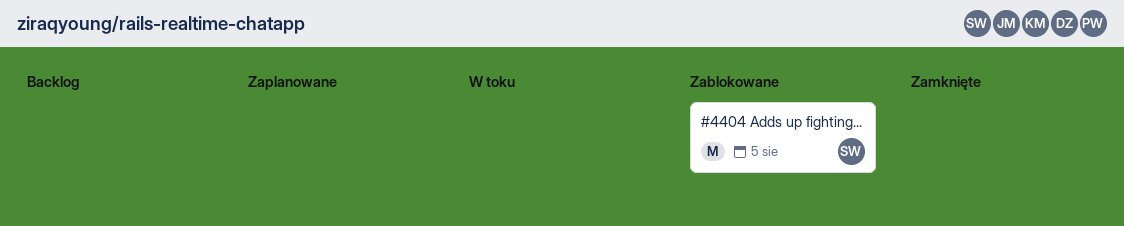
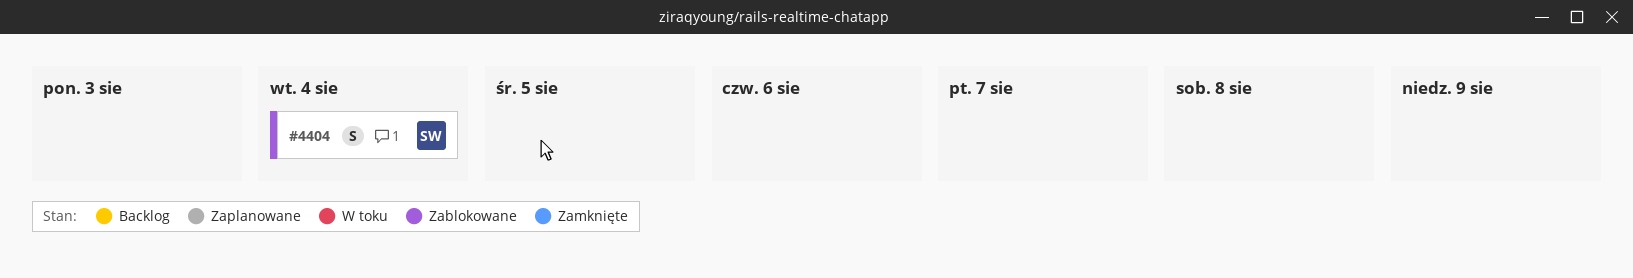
#4404, estimate: M -> S
#4404, due: Aug 5 -> Aug 4

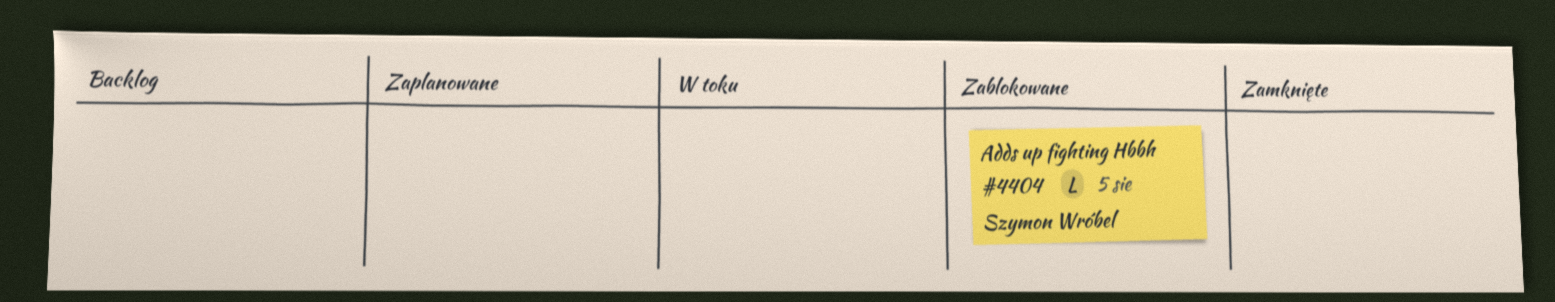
#4404, estimate: S -> L
#4404, due: Aug 4 -> Aug 5

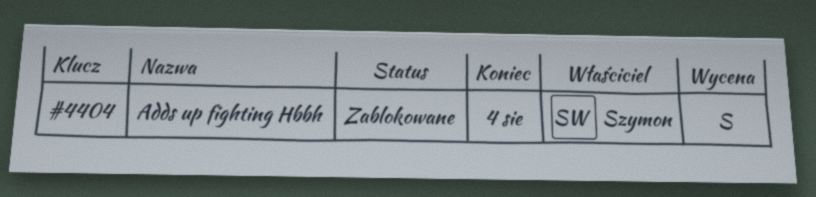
#4404, estimate: L -> S
#4404, due: Aug 5 -> Aug 4

